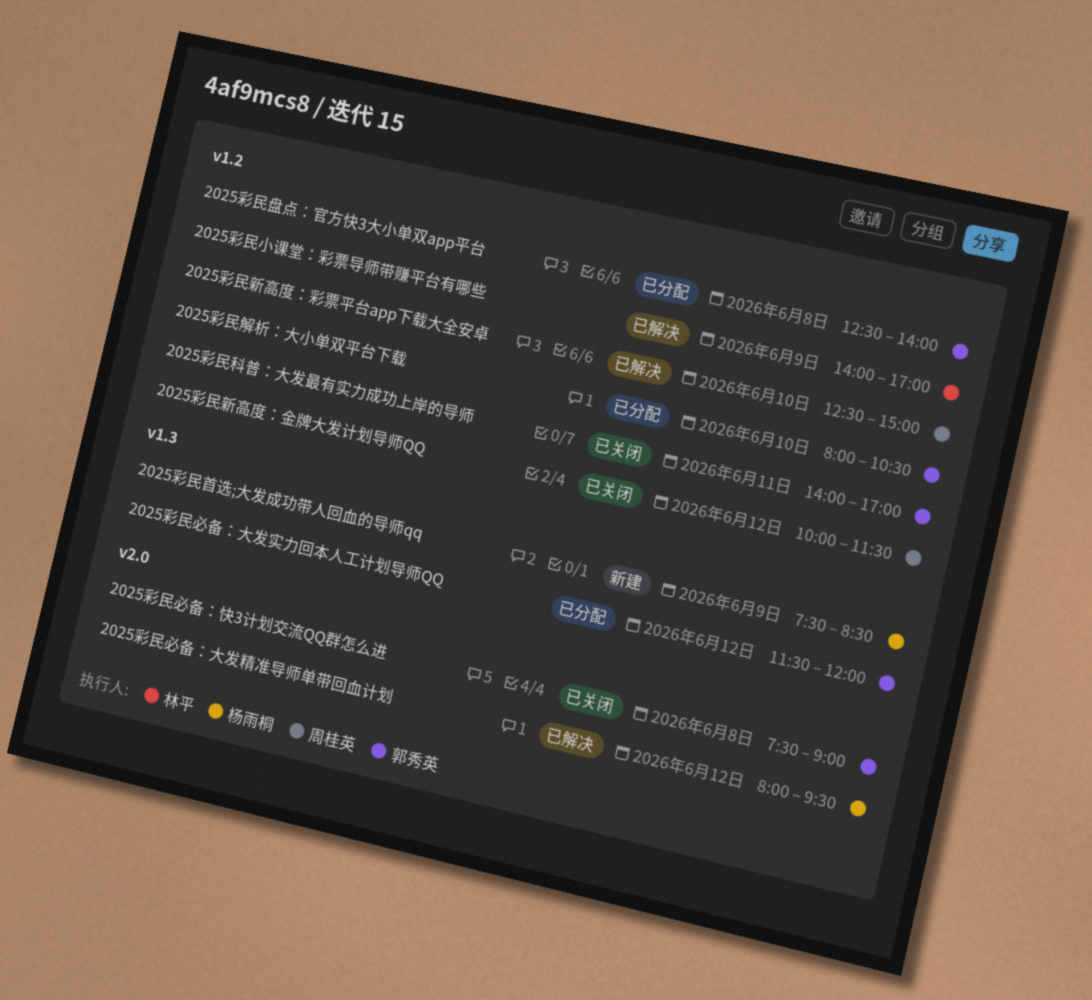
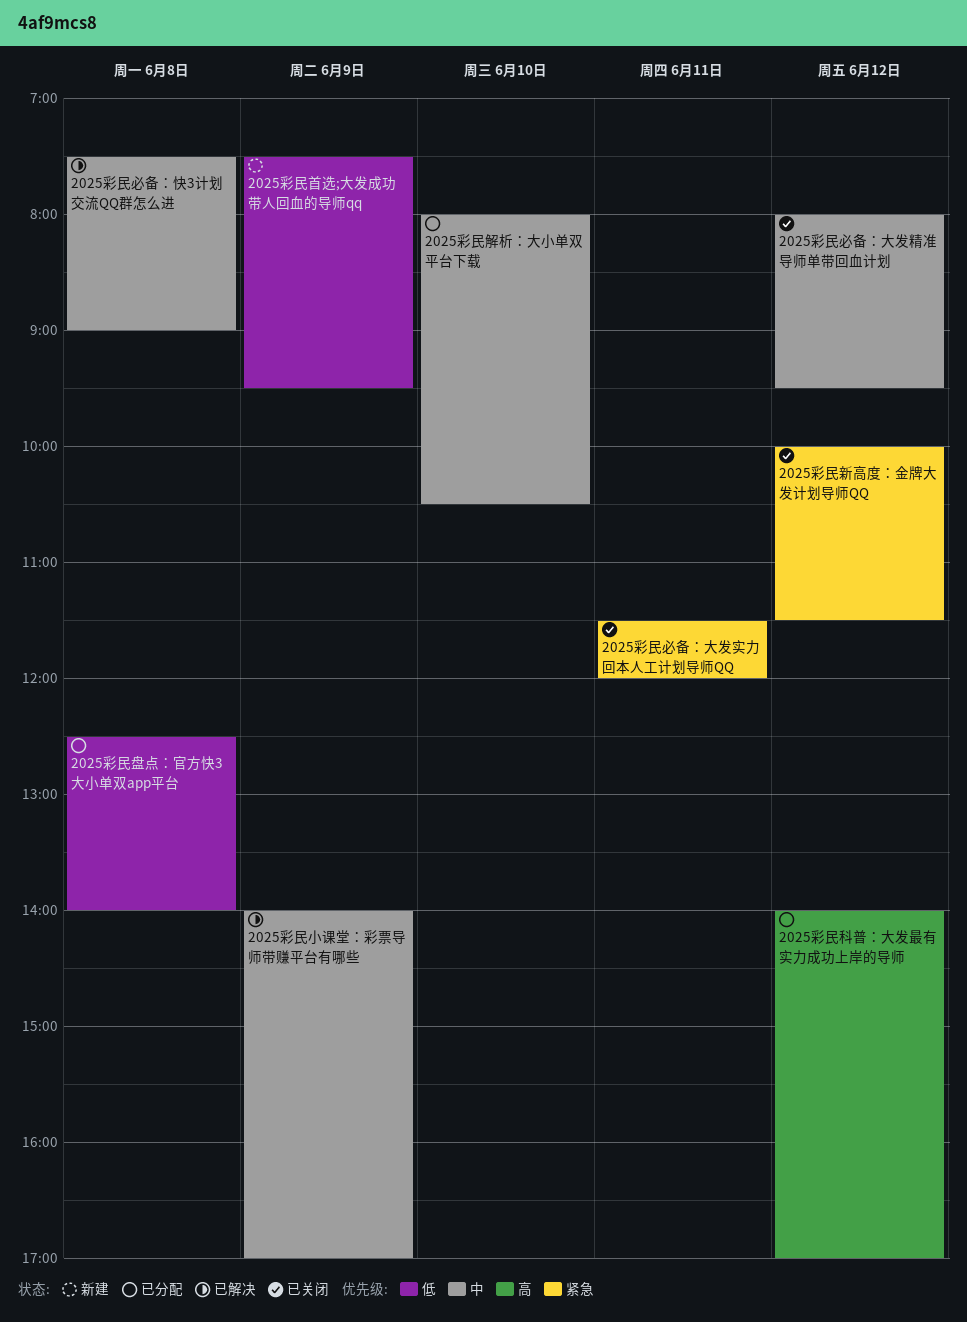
2025彩民必备：大发实力回本人工计划导师QQ, status: 已分配 -> 已关闭
2025彩民必备：大发实力回本人工计划导师QQ, day: Jun 12 -> Jun 11
2025彩民必备：大发精准导师单带回血计划, status: 已解决 -> 已关闭
2025彩民必备：快3计划交流QQ群怎么进, status: 已关闭 -> 已解决
2025彩民新高度：彩票平台app下载大全安卓: present -> none
2025彩民科普：大发最有实力成功上岸的导师, status: 已关闭 -> 已分配
2025彩民科普：大发最有实力成功上岸的导师, day: Jun 11 -> Jun 12
2025彩民首选;大发成功带人回血的导师qq, ends: 08:30 -> 09:30

